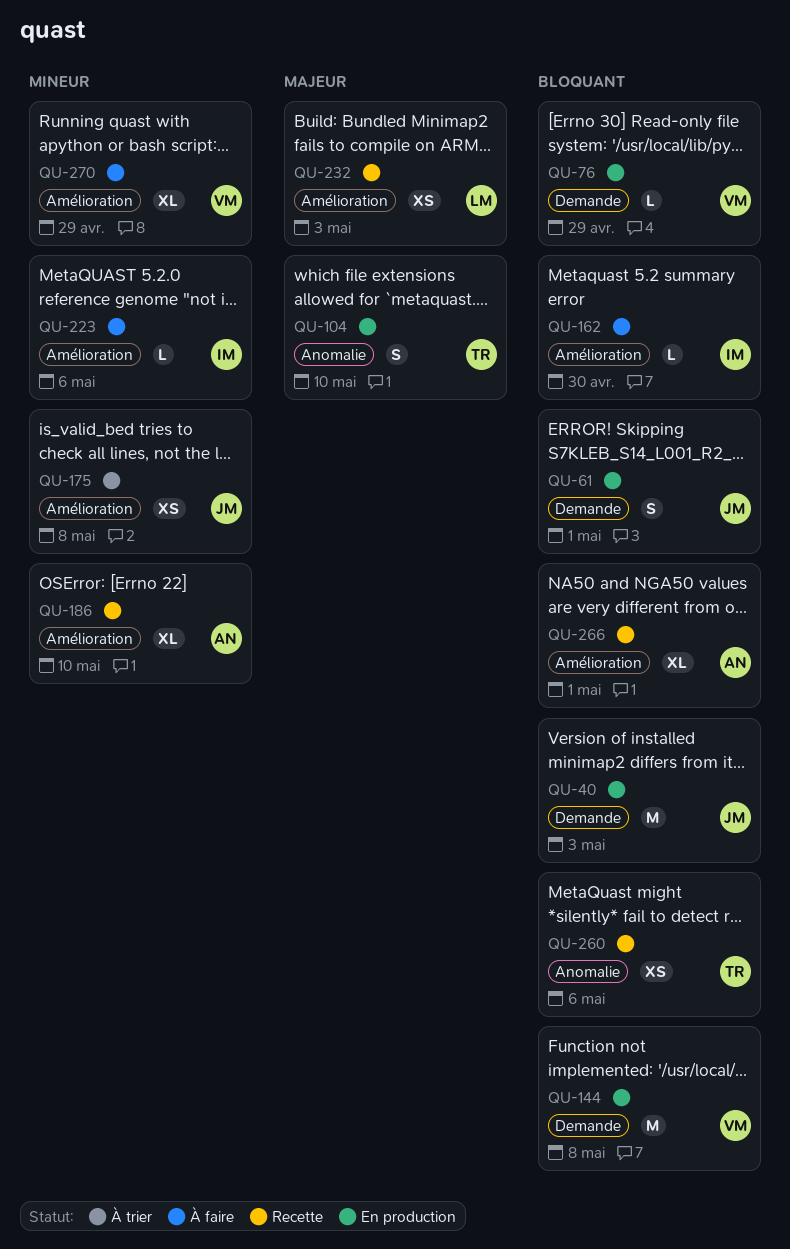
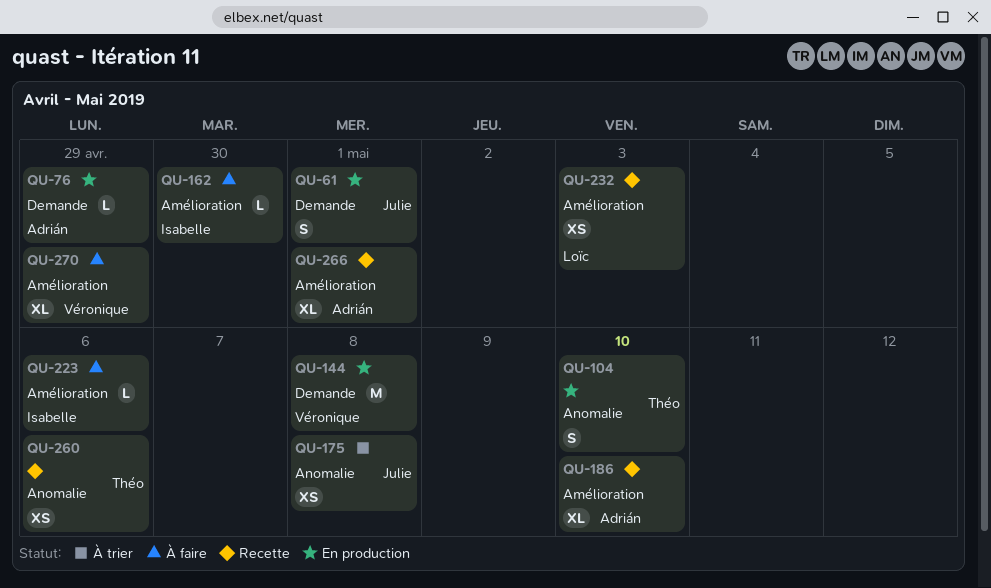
QU-40: present -> none
QU-76, owner: Véronique -> Adrián
QU-175, label: Amélioration -> Anomalie

